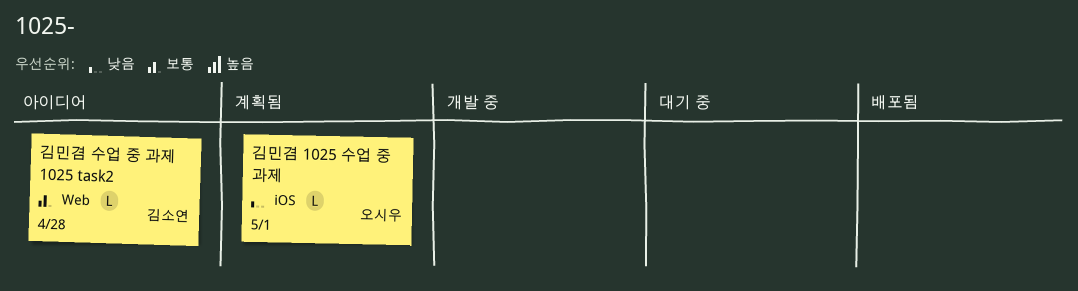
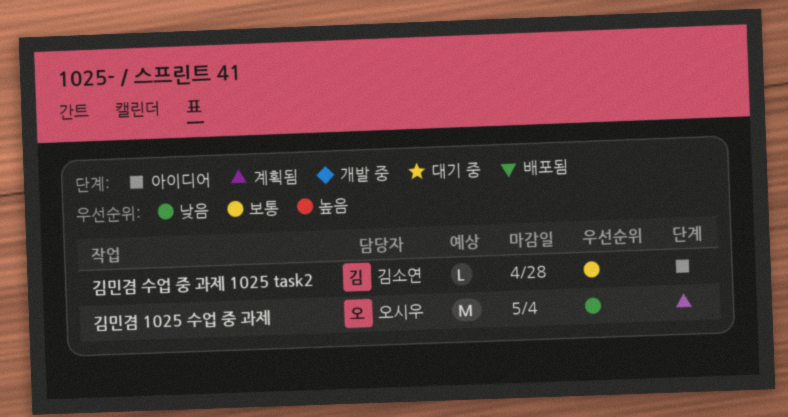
김민겸 1025 수업 중 과제, estimate: L -> M
김민겸 1025 수업 중 과제, due: May 1 -> May 4

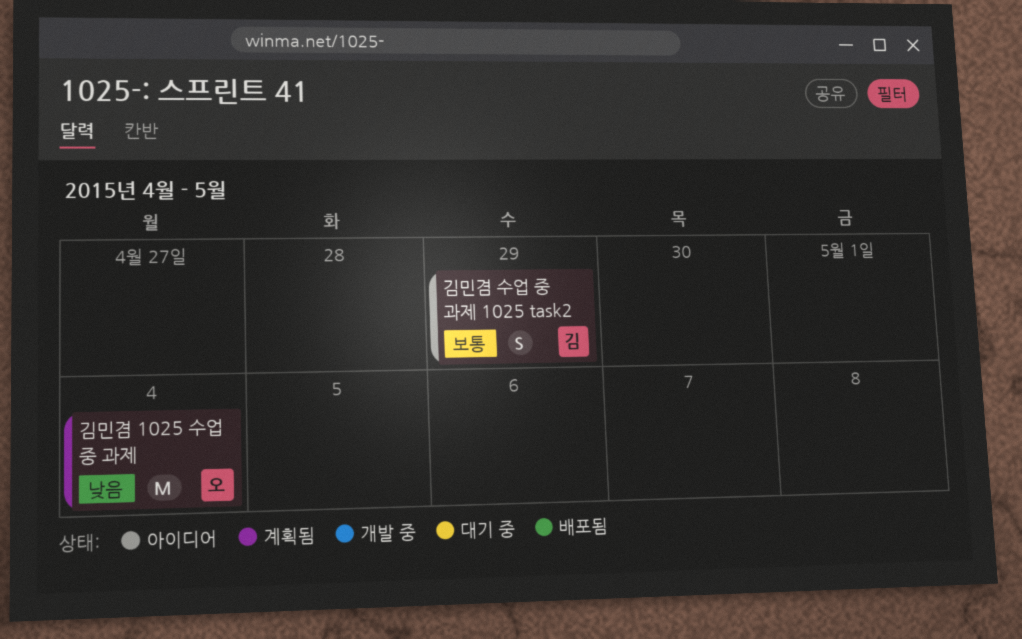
김민겸 수업 중 과제 1025 task2, estimate: L -> S
김민겸 수업 중 과제 1025 task2, due: Apr 28 -> Apr 29

